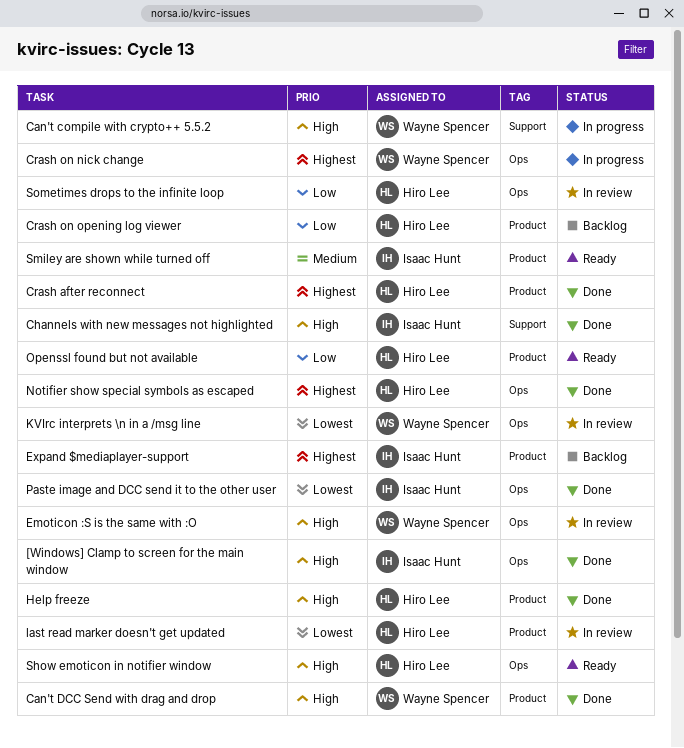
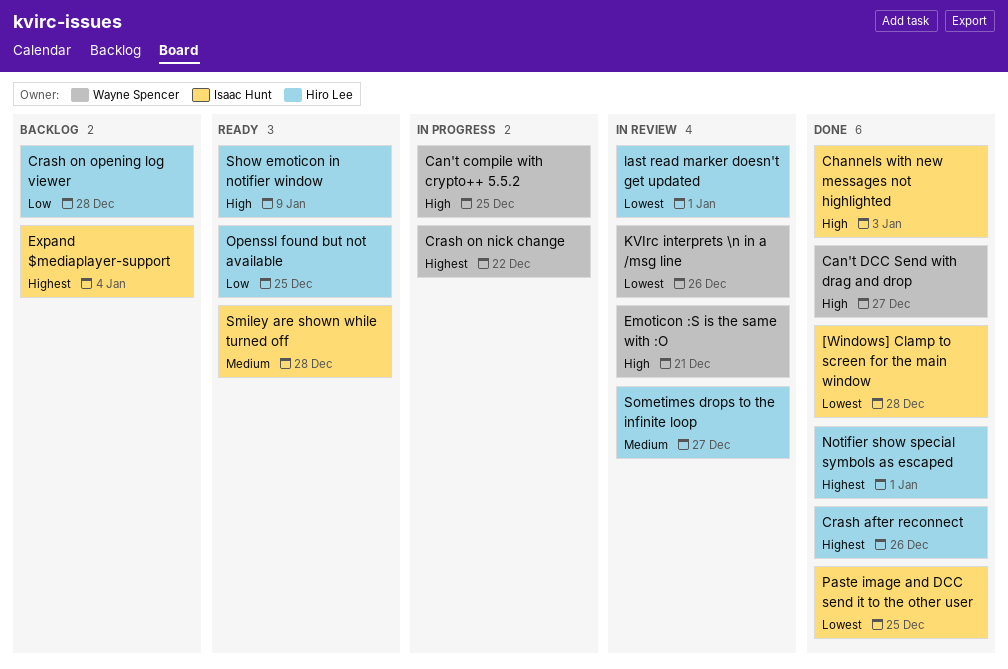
[Windows] Clamp to screen for the main window, priority: High -> Lowest
Help freeze: present -> none
Sometimes drops to the infinite loop, priority: Low -> Medium

